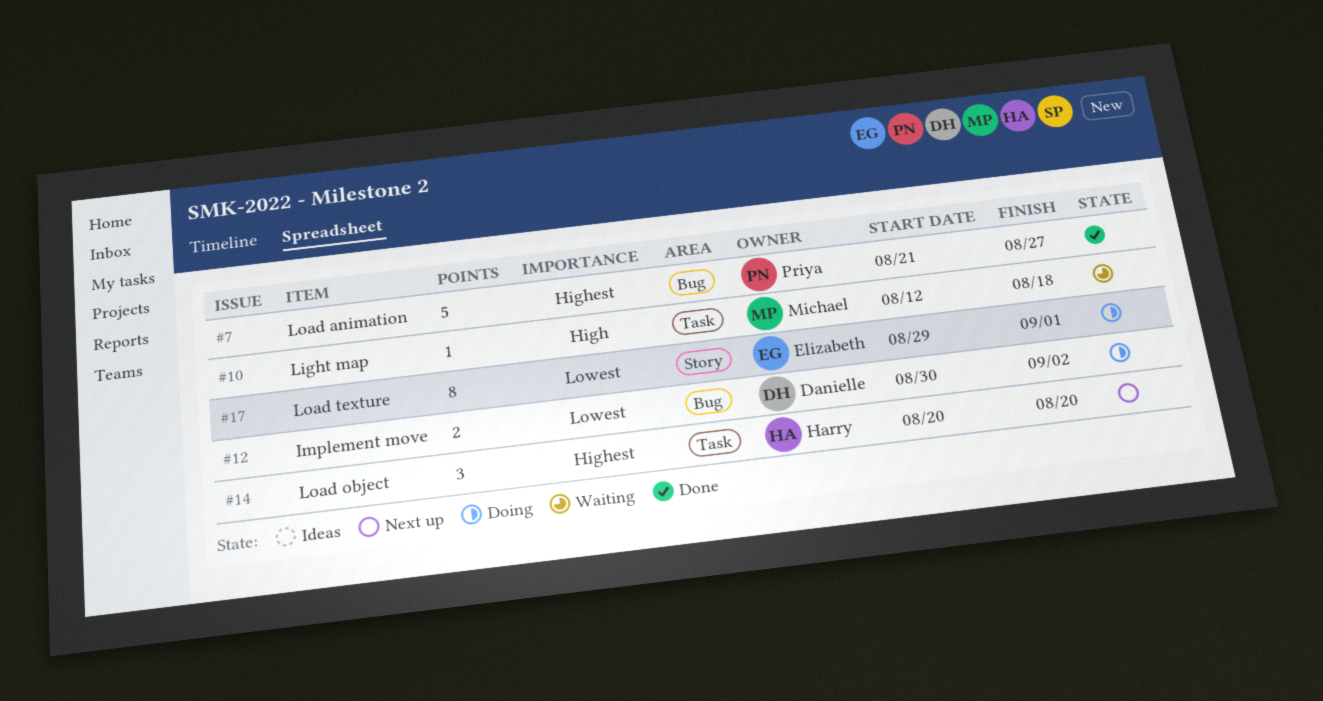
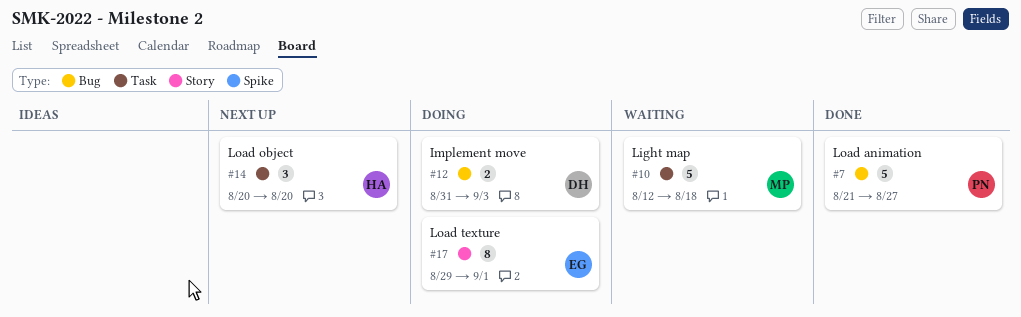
#10, estimate: 1 -> 5
#12, start: Aug 30 -> Aug 31
#12, due: Sep 2 -> Sep 3

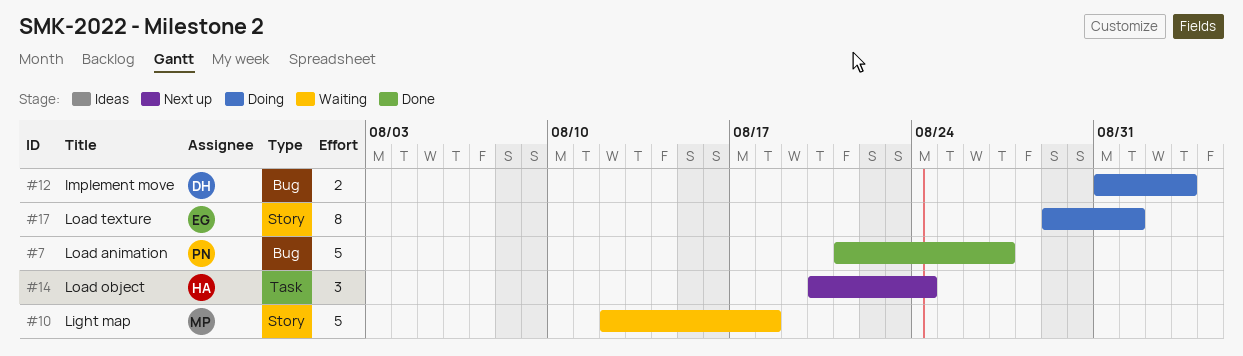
#10, label: Task -> Story
#14, due: Aug 20 -> Aug 24

